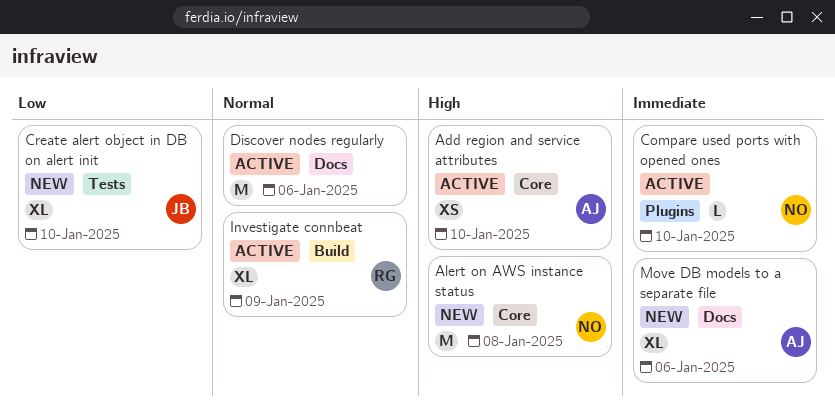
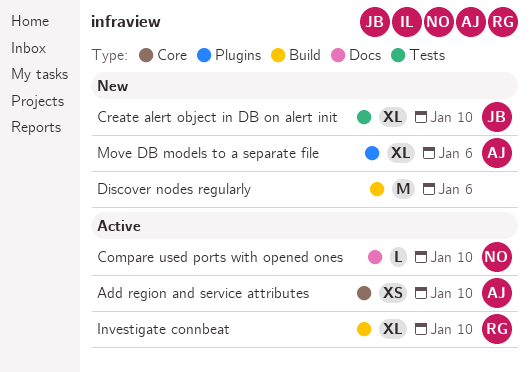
Alert on AWS instance status: present -> none
Compare used ports with opened ones, label: Plugins -> Docs
Discover nodes regularly, status: Active -> New
Discover nodes regularly, label: Docs -> Build
Investigate connbeat, due: Jan 9 -> Jan 10
Move DB models to a separate file, label: Docs -> Plugins

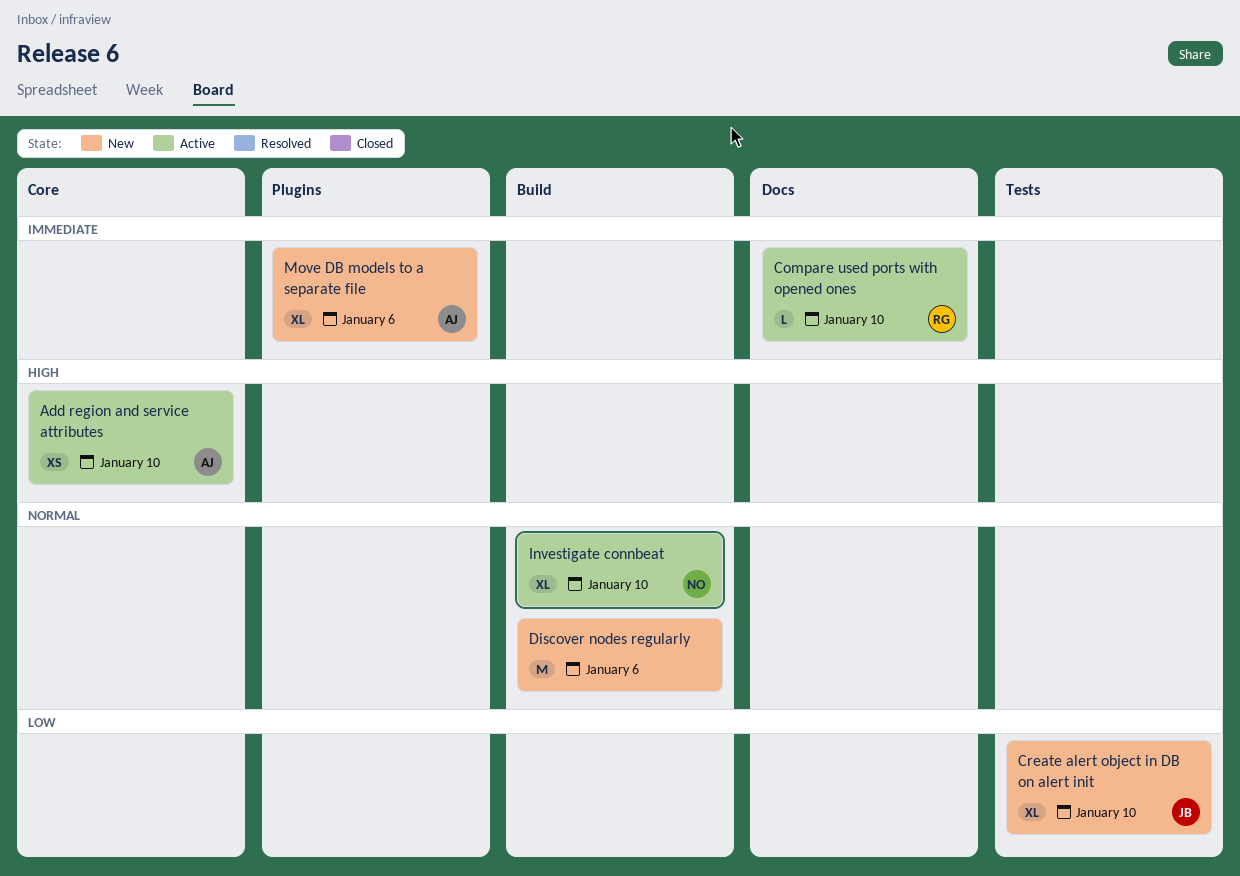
Compare used ports with opened ones, owner: NO -> RG
Investigate connbeat, owner: RG -> NO

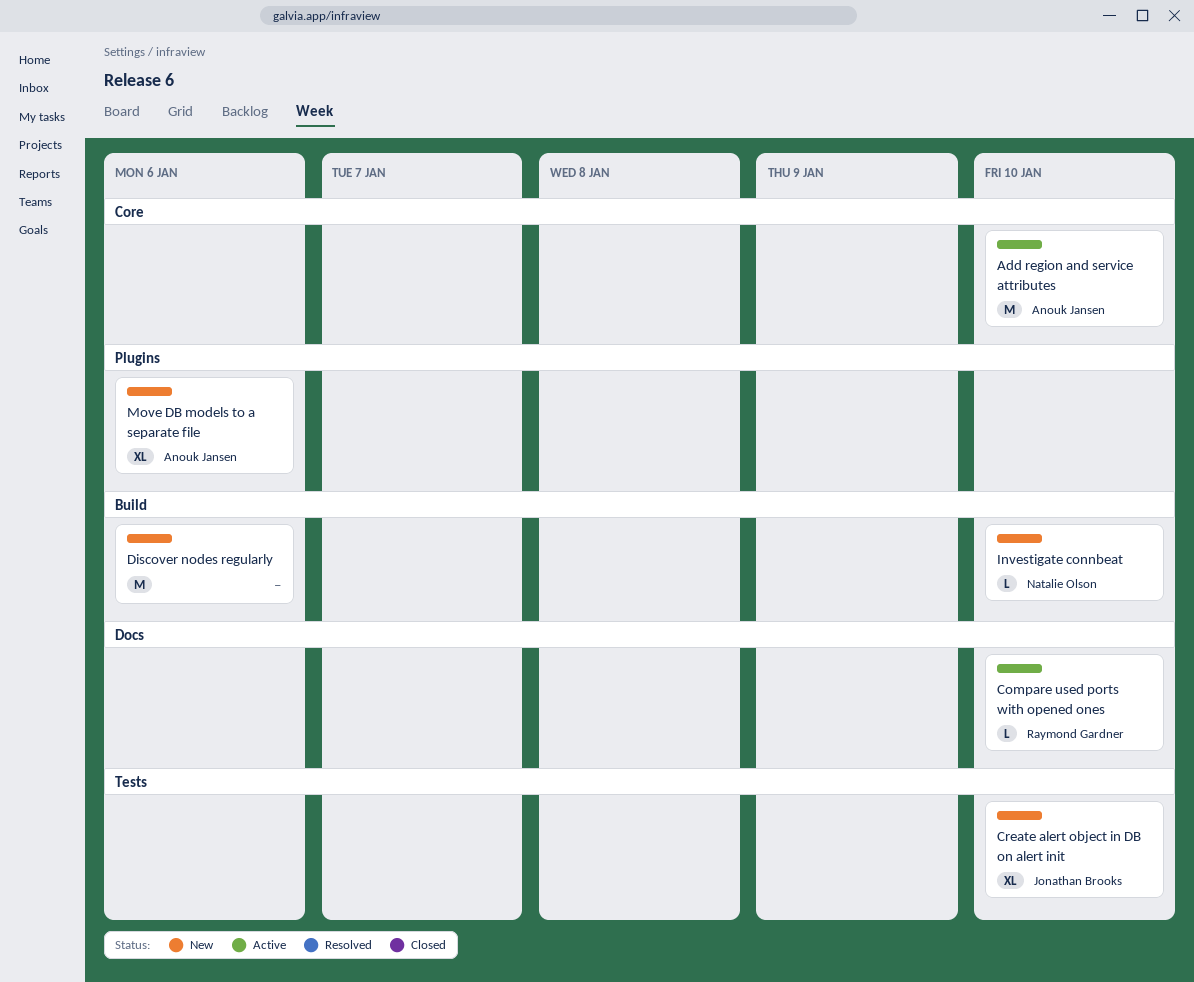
Add region and service attributes, estimate: XS -> M
Investigate connbeat, status: Active -> New
Investigate connbeat, estimate: XL -> L

